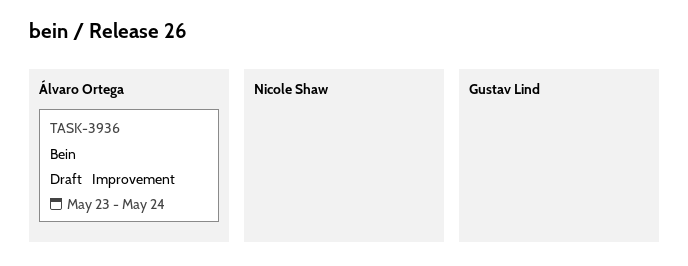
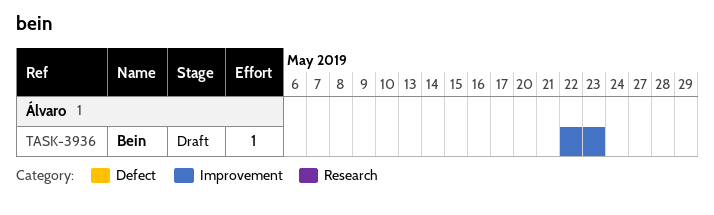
TASK-3936, start: May 23 -> May 22
TASK-3936, due: May 24 -> May 23

